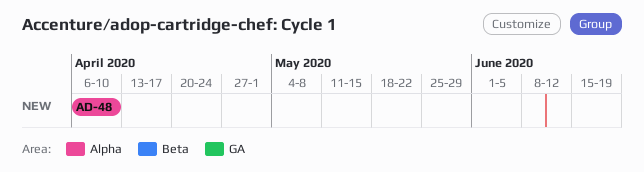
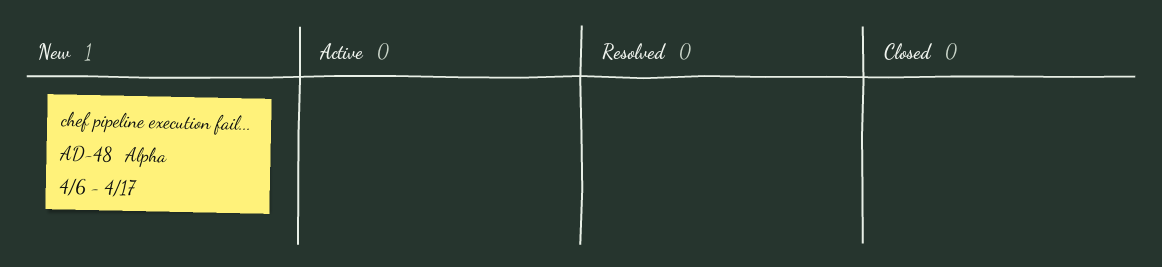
AD-48, due: Apr 10 -> Apr 17

